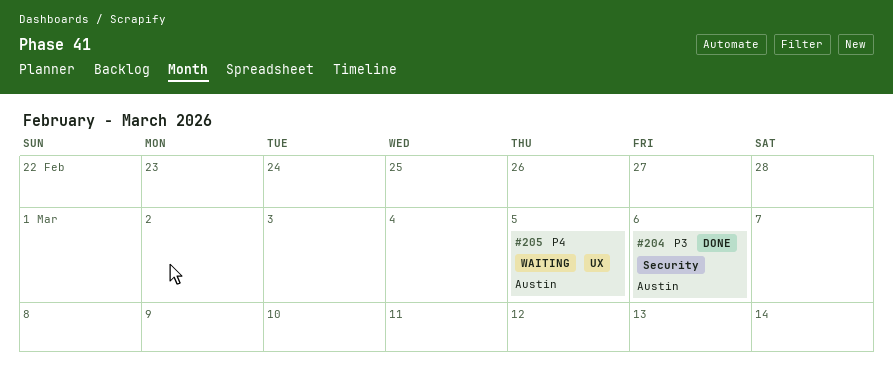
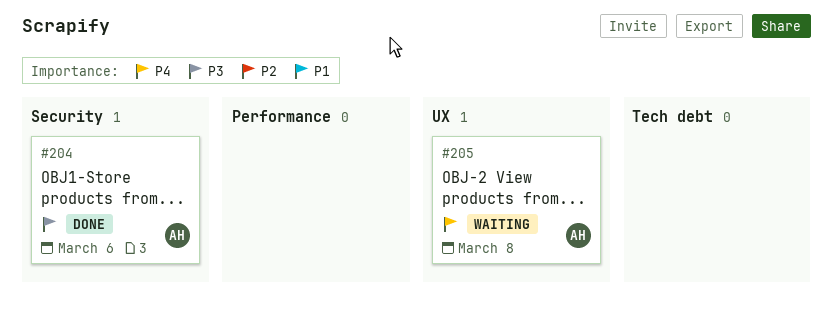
#205, due: Mar 5 -> Mar 8

